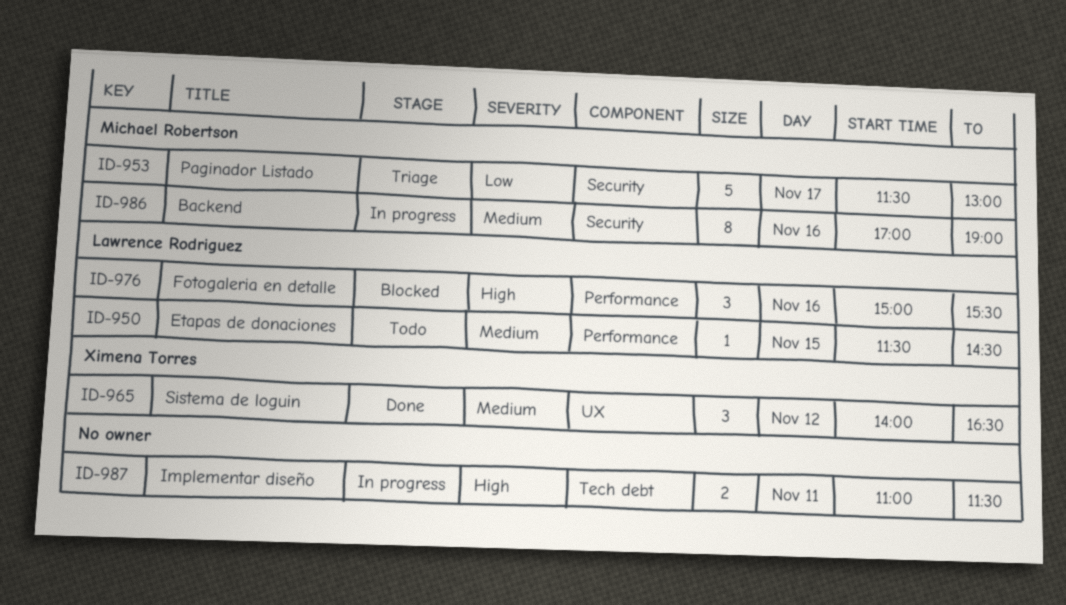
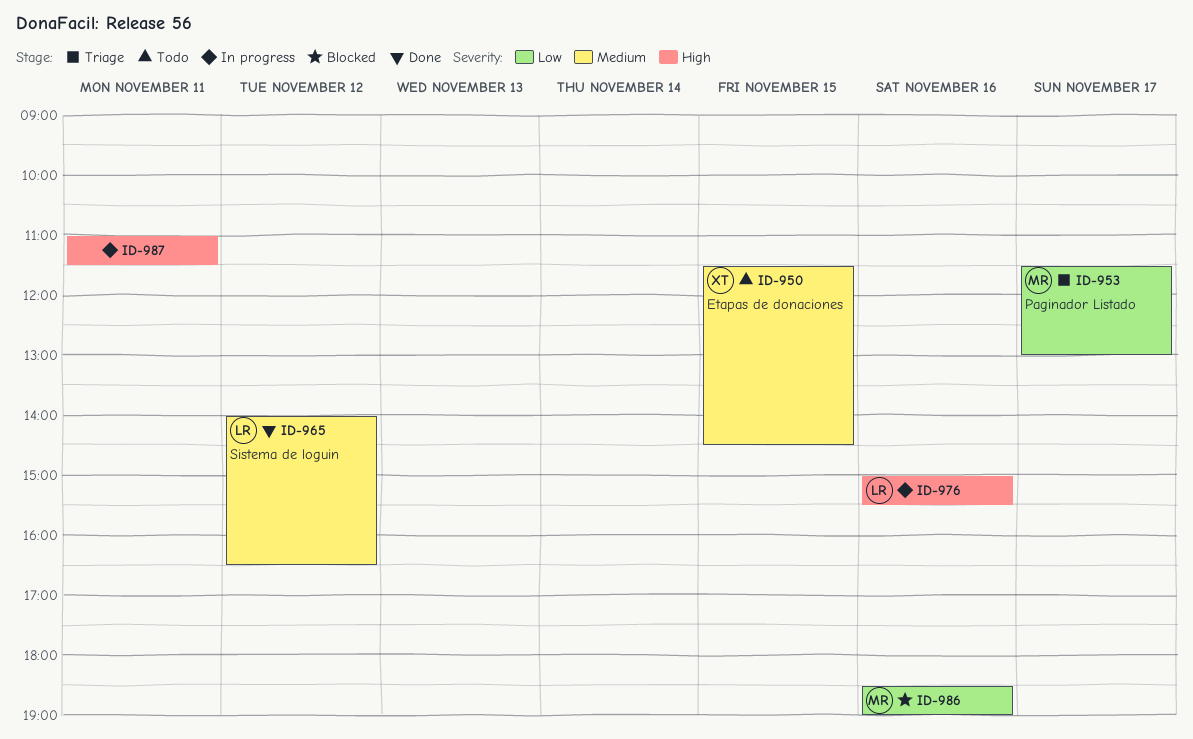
ID-950, owner: Lawrence Rodriguez -> Ximena Torres
ID-965, owner: Ximena Torres -> Lawrence Rodriguez
ID-976, status: Blocked -> In progress
ID-986, status: In progress -> Blocked
ID-986, priority: Medium -> Low
ID-986, begins: 17:00 -> 18:30

